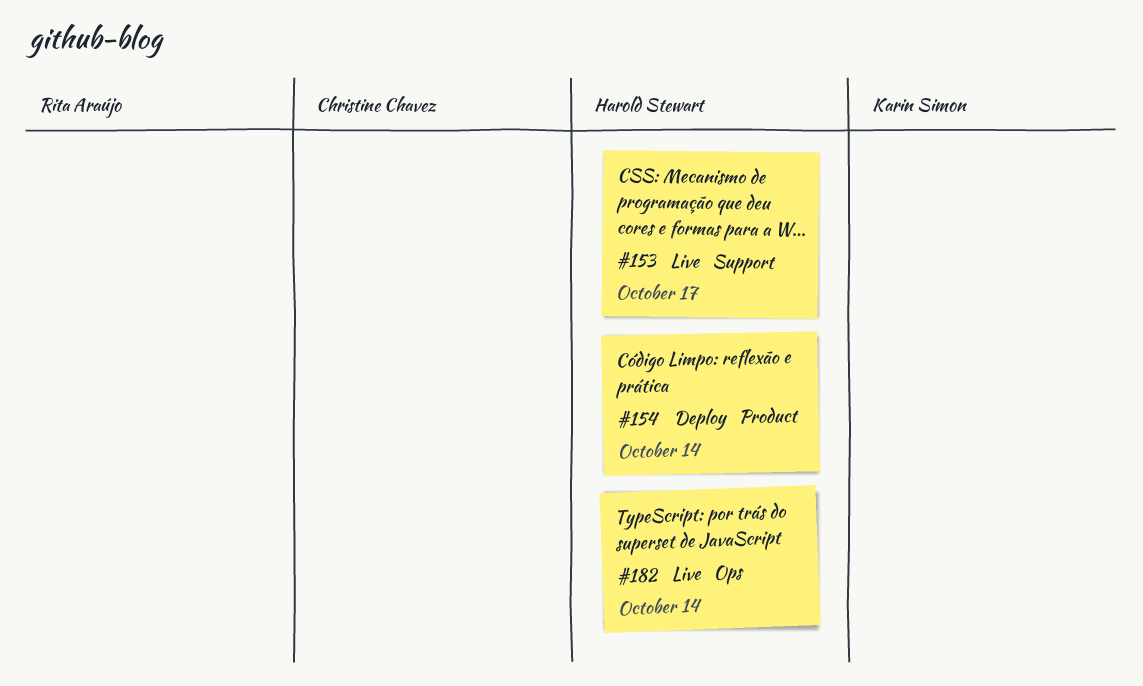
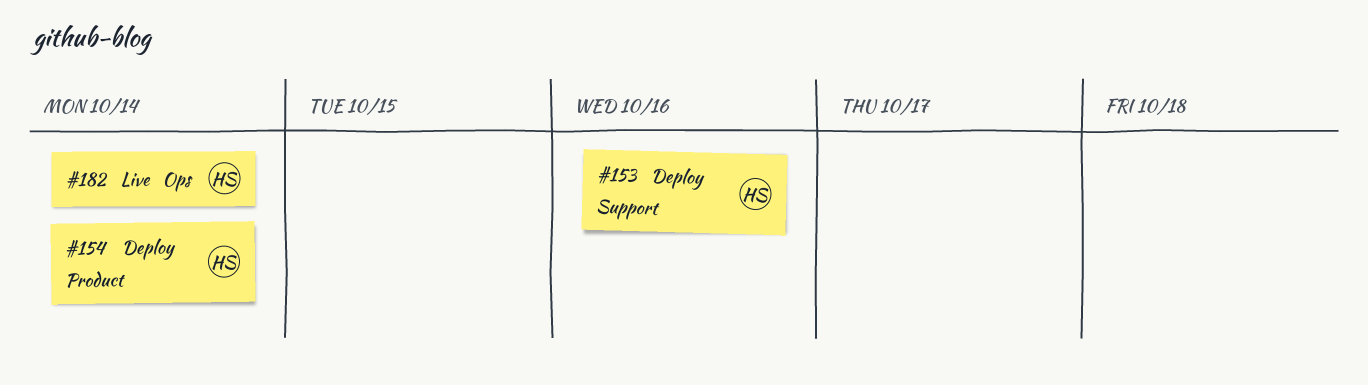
#153, status: Live -> Deploy
#153, due: Oct 17 -> Oct 16

